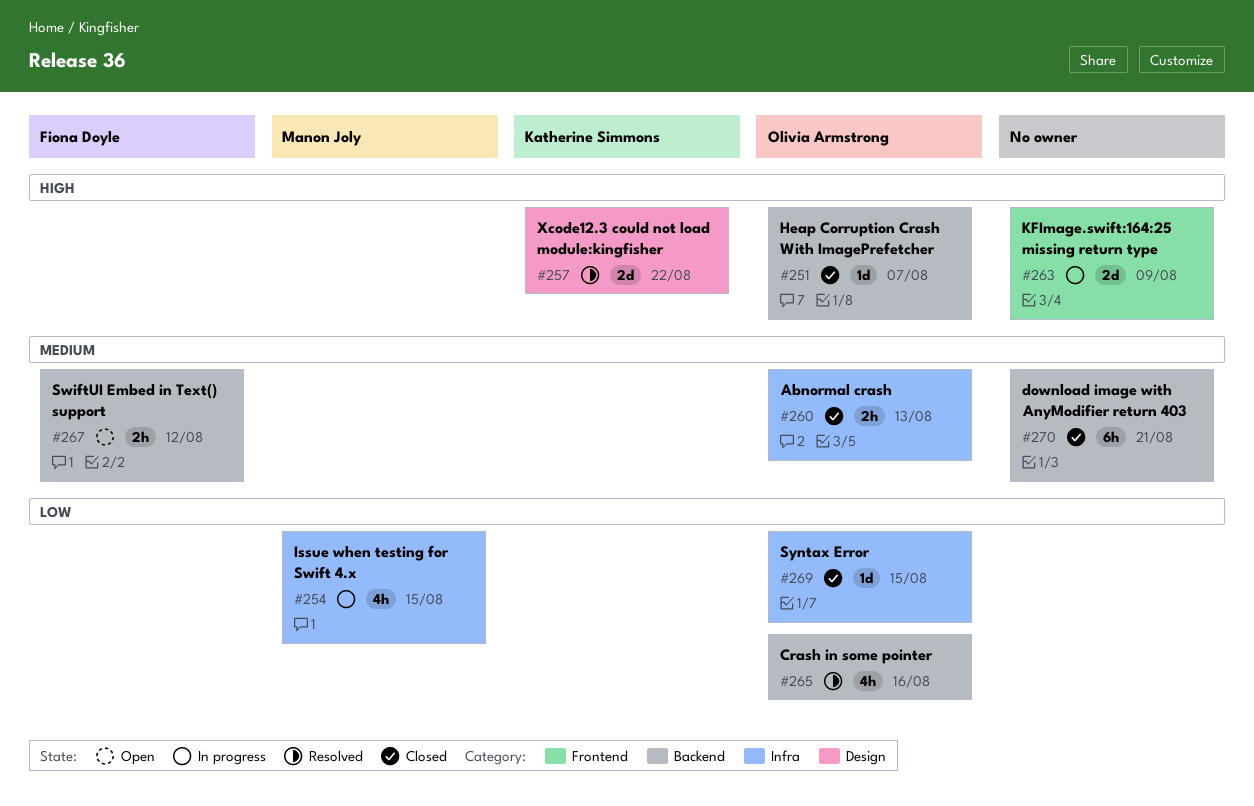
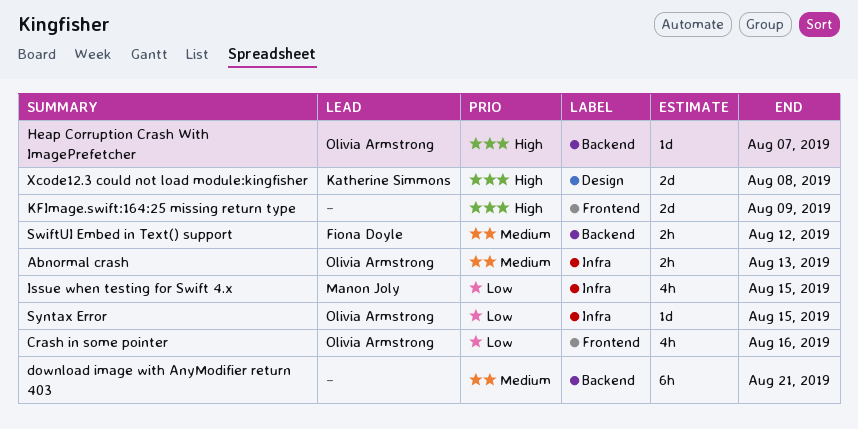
Crash in some pointer, label: Backend -> Frontend
Xcode12.3 could not load module:kingfisher, due: Aug 22 -> Aug 8

